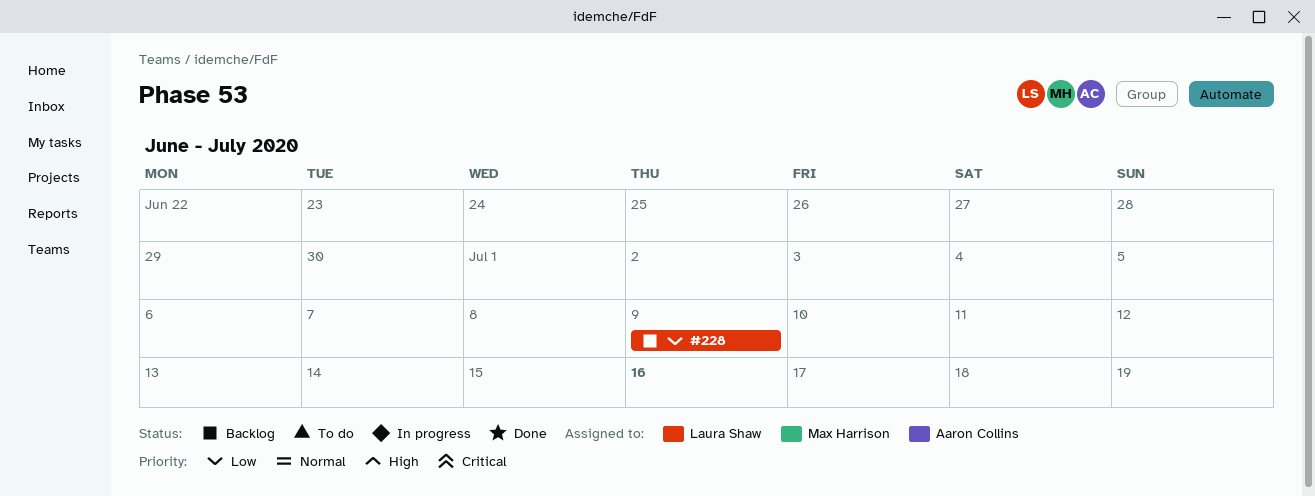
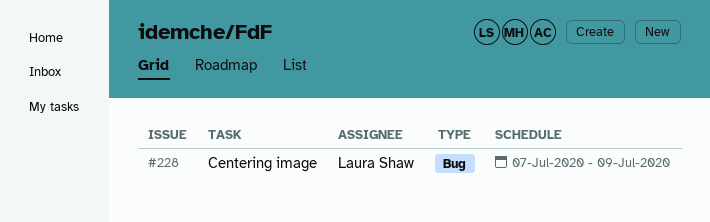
#228, start: Jul 9 -> Jul 7

